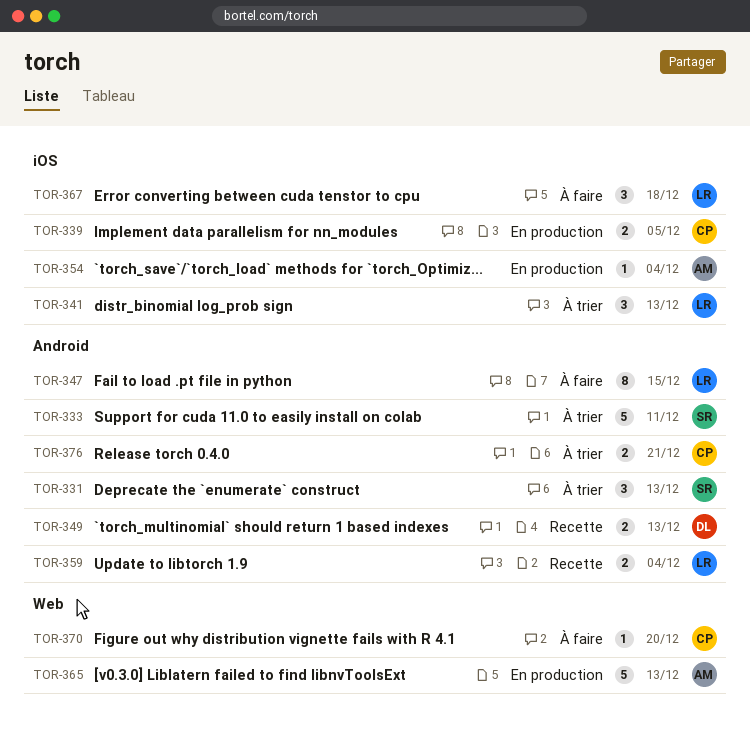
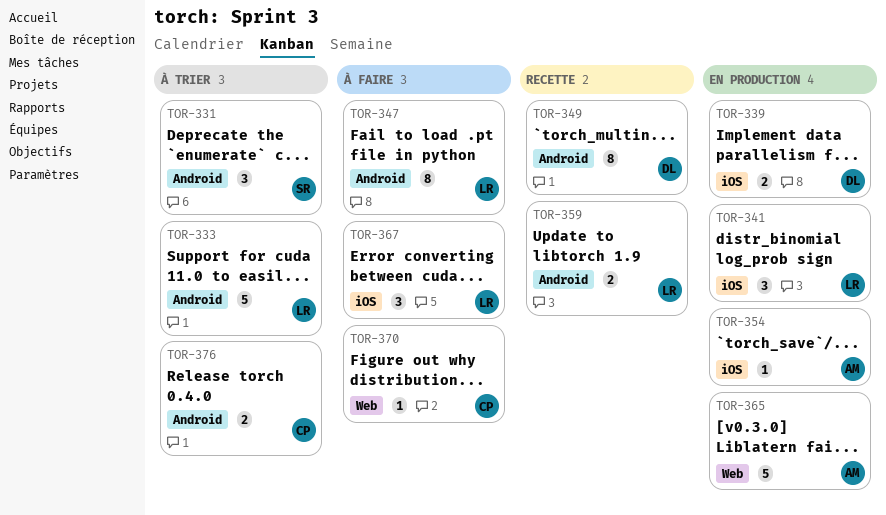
TOR-333, owner: SR -> LR
TOR-339, owner: CP -> DL
TOR-341, status: À trier -> En production
TOR-349, estimate: 2 -> 8

